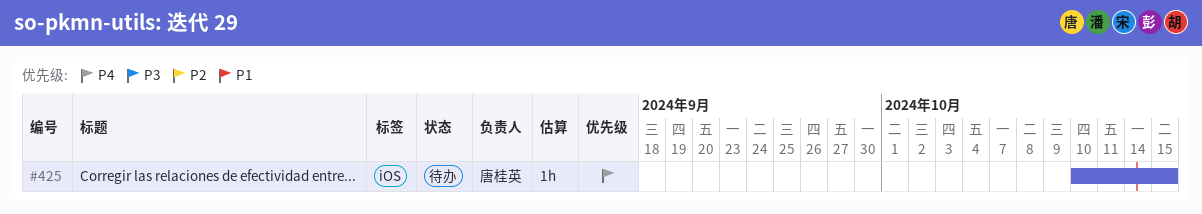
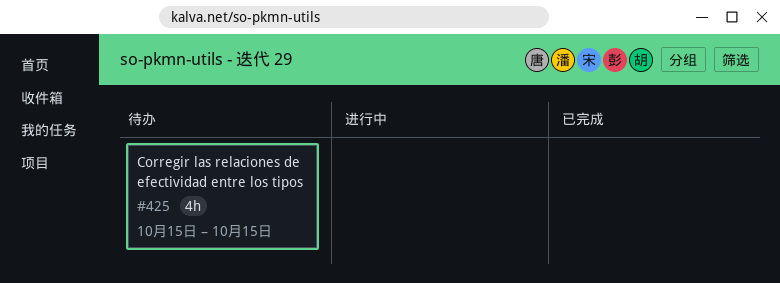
#425, estimate: 1h -> 4h
#425, start: Oct 10 -> Oct 15

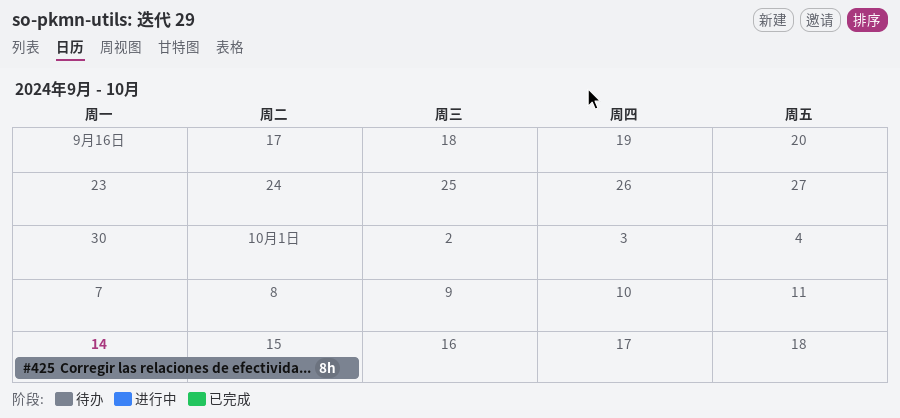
#425, estimate: 4h -> 8h
#425, start: Oct 15 -> Oct 14

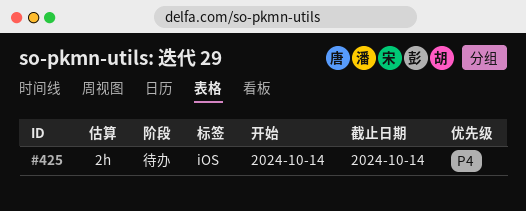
#425, estimate: 8h -> 2h
#425, due: Oct 15 -> Oct 14

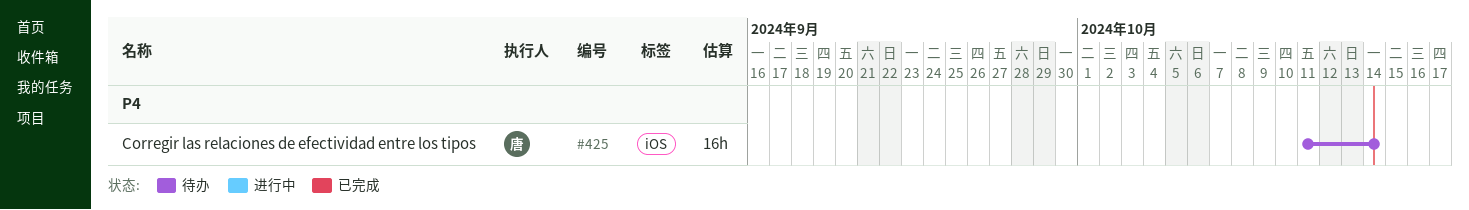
#425, estimate: 2h -> 16h
#425, start: Oct 14 -> Oct 11

